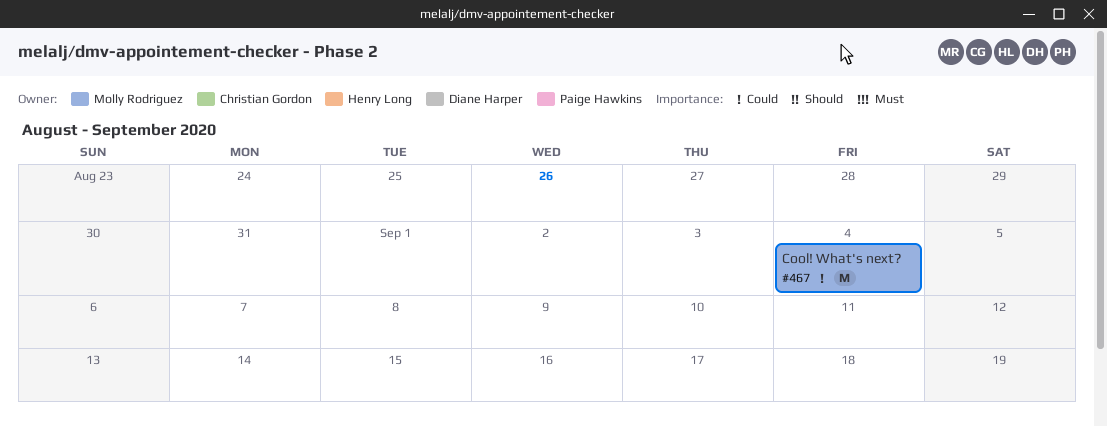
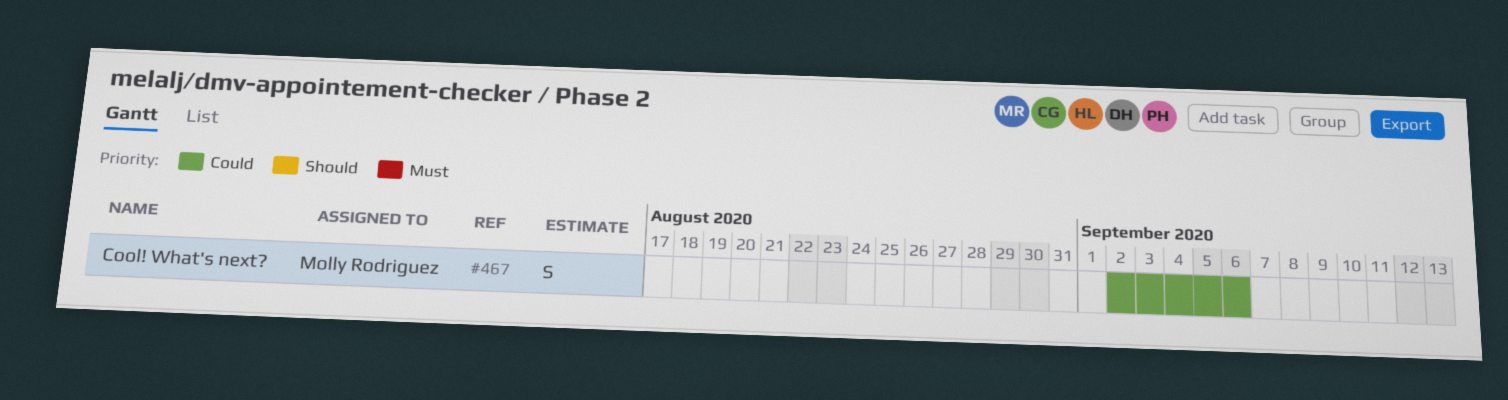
#467, estimate: M -> S
#467, due: Sep 4 -> Sep 6

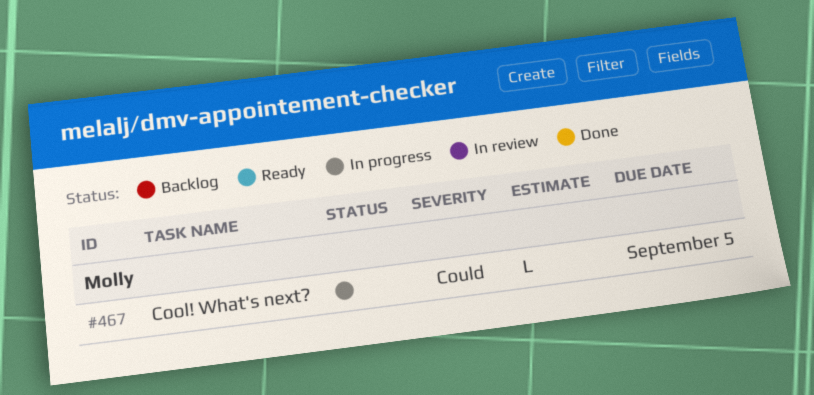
#467, estimate: S -> L
#467, due: Sep 6 -> Sep 5

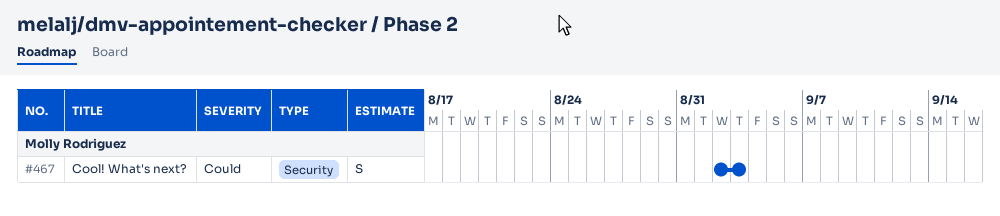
#467, estimate: L -> S
#467, due: Sep 5 -> Sep 3

